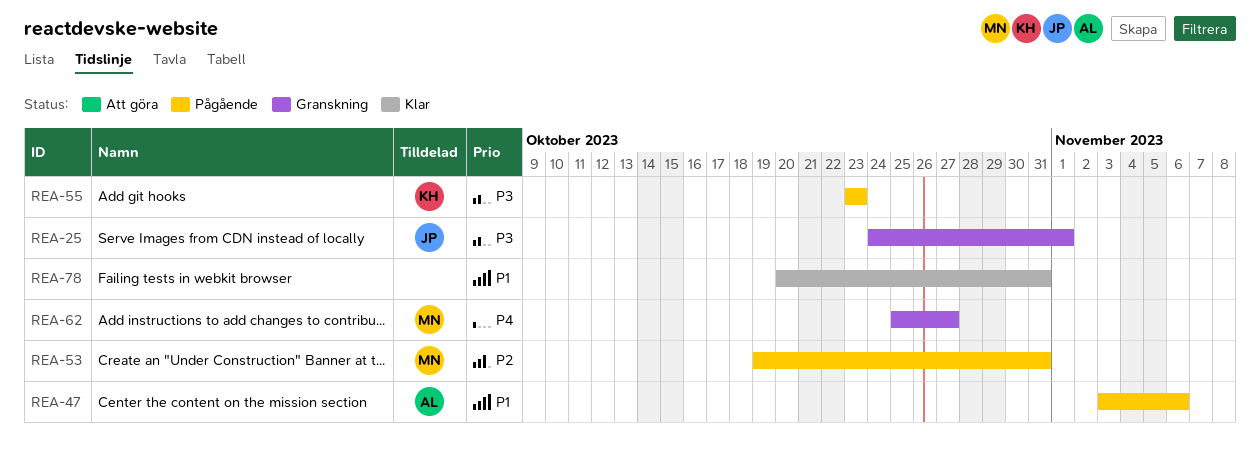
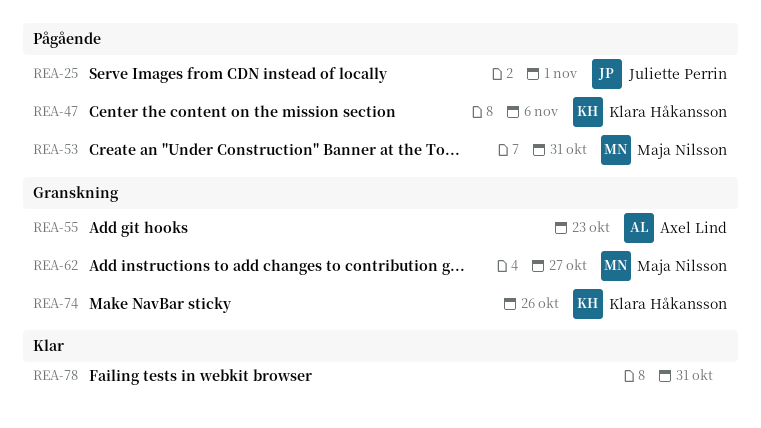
REA-25, status: Granskning -> Pågående
REA-47, owner: Axel Lind -> Klara Håkansson
REA-55, status: Pågående -> Granskning
REA-55, owner: Klara Håkansson -> Axel Lind
REA-74: none -> present

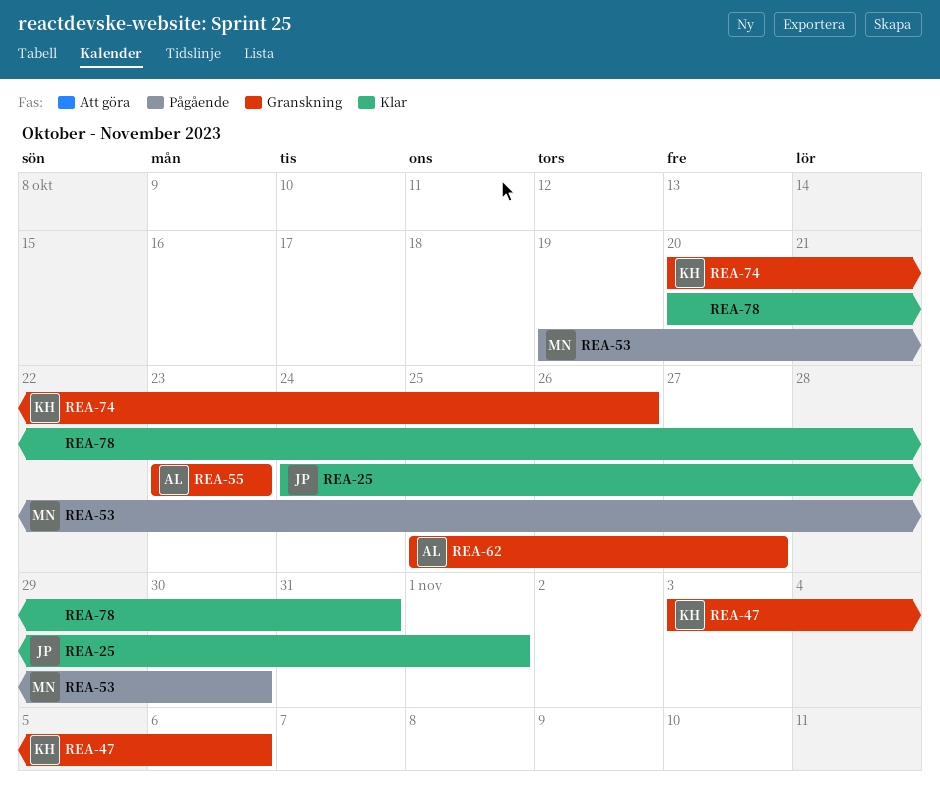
REA-25, status: Pågående -> Klar
REA-47, status: Pågående -> Granskning
REA-53, due: Oct 31 -> Oct 30
REA-62, owner: Maja Nilsson -> Axel Lind

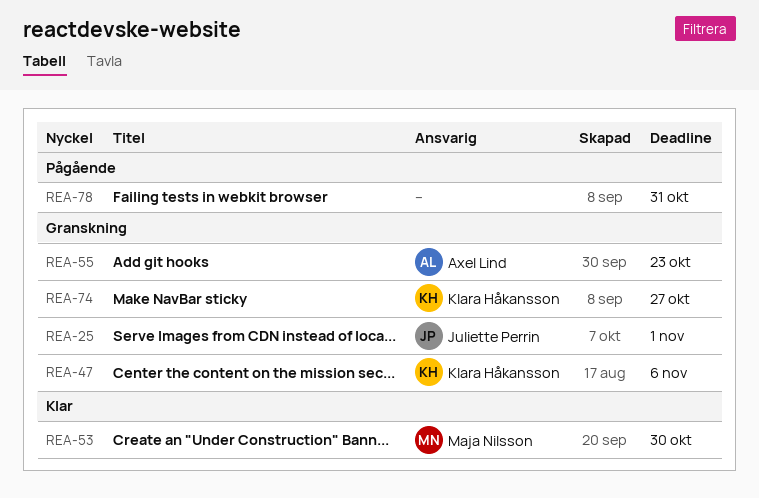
REA-25, status: Klar -> Granskning
REA-53, status: Pågående -> Klar
REA-62: present -> none
REA-74, due: Oct 26 -> Oct 27
REA-78, status: Klar -> Pågående

